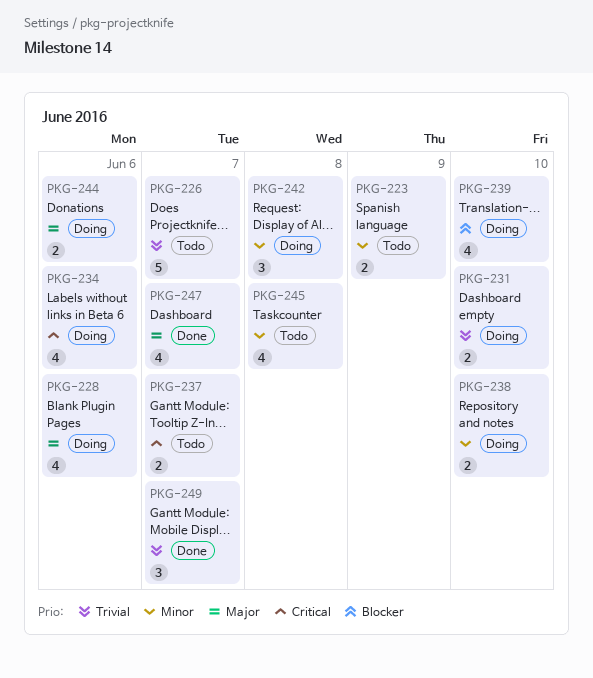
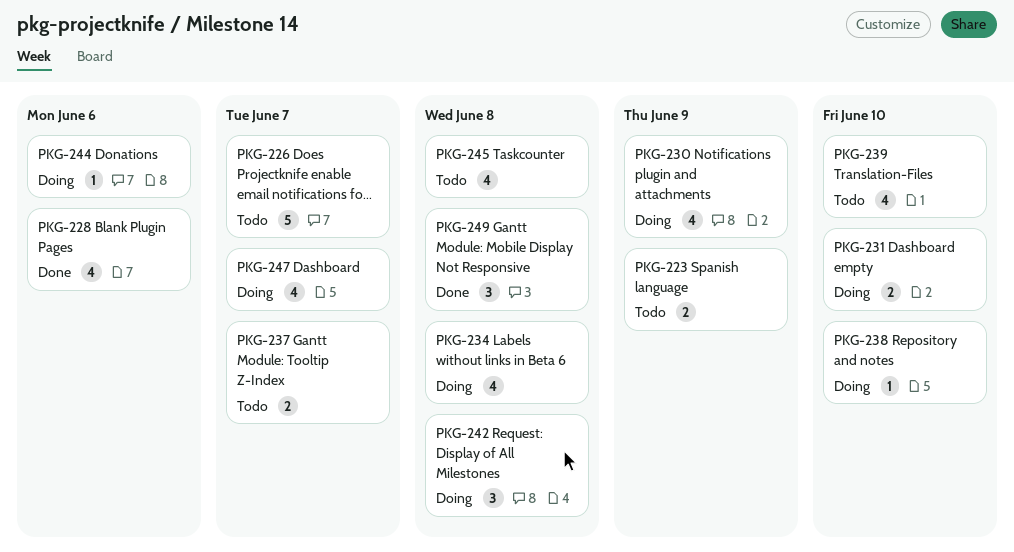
PKG-228, status: Doing -> Done
PKG-230: none -> present
PKG-234, due: Jun 6 -> Jun 8
PKG-238, estimate: 2 -> 1
PKG-239, status: Doing -> Todo
PKG-244, estimate: 2 -> 1
PKG-247, status: Done -> Doing
PKG-249, due: Jun 7 -> Jun 8

